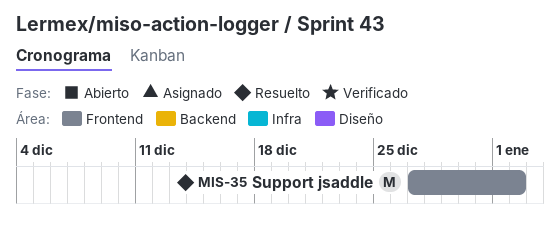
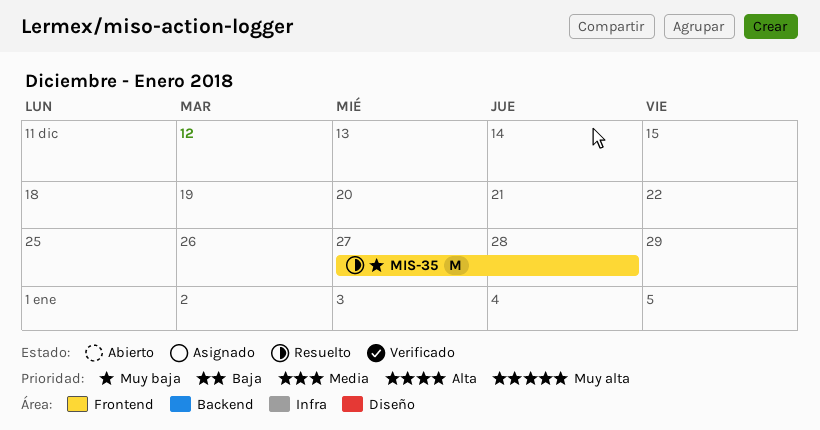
MIS-35, due: Jan 2 -> Dec 28

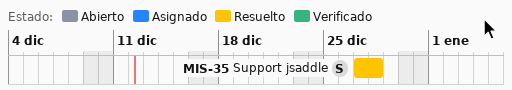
MIS-35, estimate: M -> S

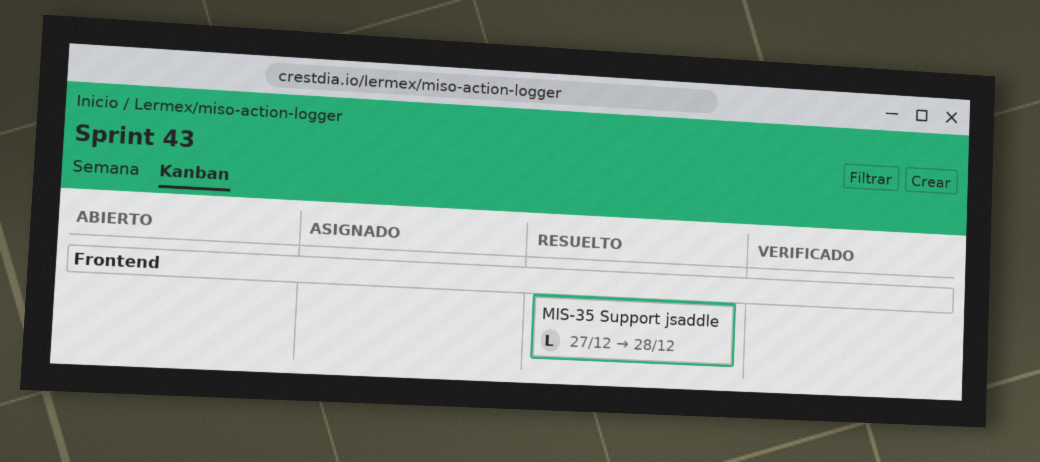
MIS-35, estimate: S -> L

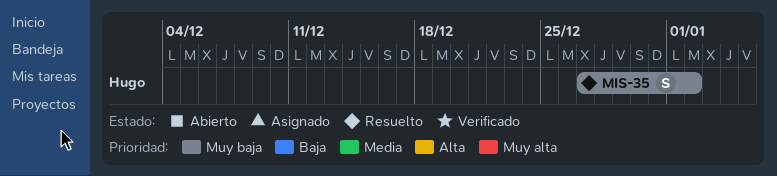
MIS-35, estimate: L -> S
MIS-35, due: Dec 28 -> Jan 2

